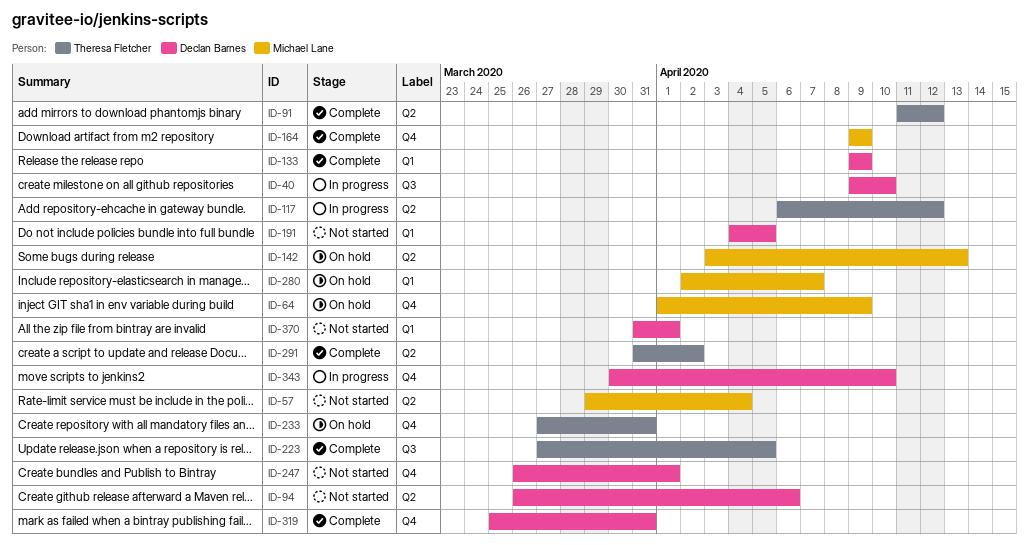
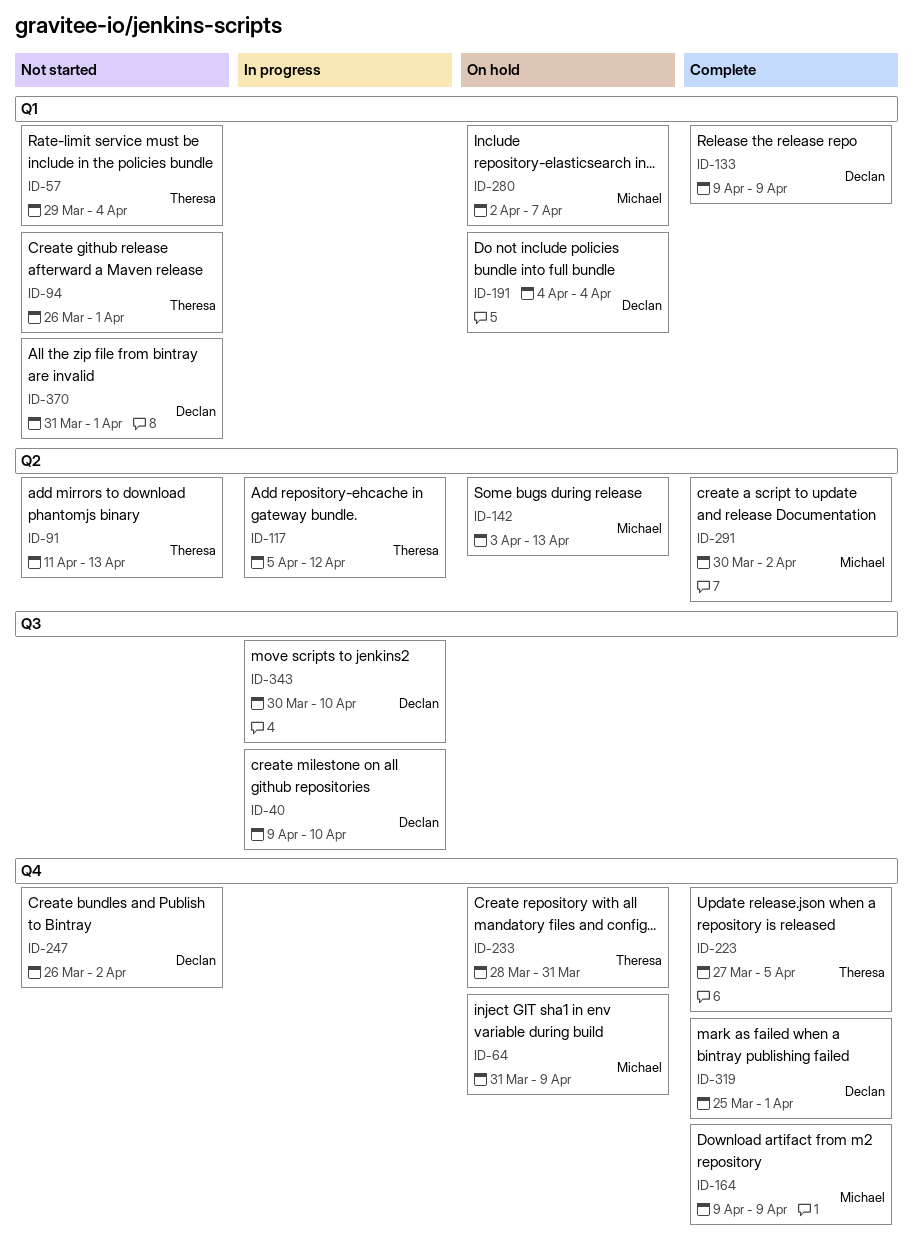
ID-57, owner: Michael Lane -> Theresa Fletcher
ID-57, label: Q2 -> Q1
ID-64, start: Apr 1 -> Mar 31
ID-91, status: Complete -> Not started
ID-91, due: Apr 12 -> Apr 13
ID-94, owner: Declan Barnes -> Theresa Fletcher
ID-94, label: Q2 -> Q1
ID-94, due: Apr 6 -> Apr 1
ID-117, start: Apr 6 -> Apr 5
ID-191, status: Not started -> On hold
ID-191, due: Apr 5 -> Apr 4
ID-223, label: Q3 -> Q4
ID-233, start: Mar 27 -> Mar 28
ID-247, due: Apr 1 -> Apr 2
ID-291, owner: Theresa Fletcher -> Michael Lane
ID-291, start: Mar 31 -> Mar 30
ID-319, due: Mar 31 -> Apr 1
ID-343, label: Q4 -> Q3

